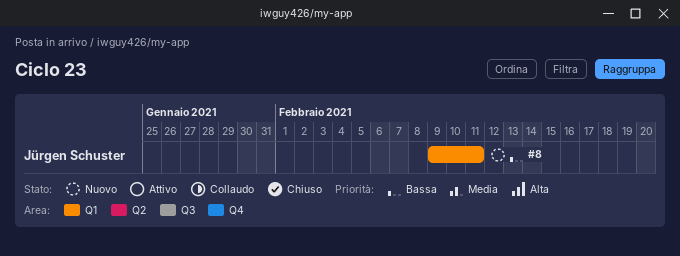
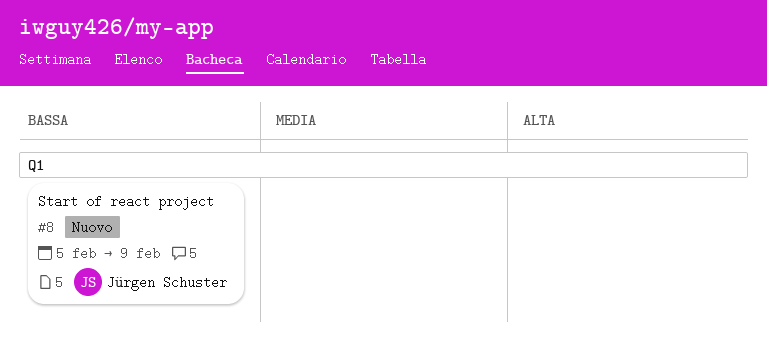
#8, start: Feb 9 -> Feb 5
#8, due: Feb 11 -> Feb 9

